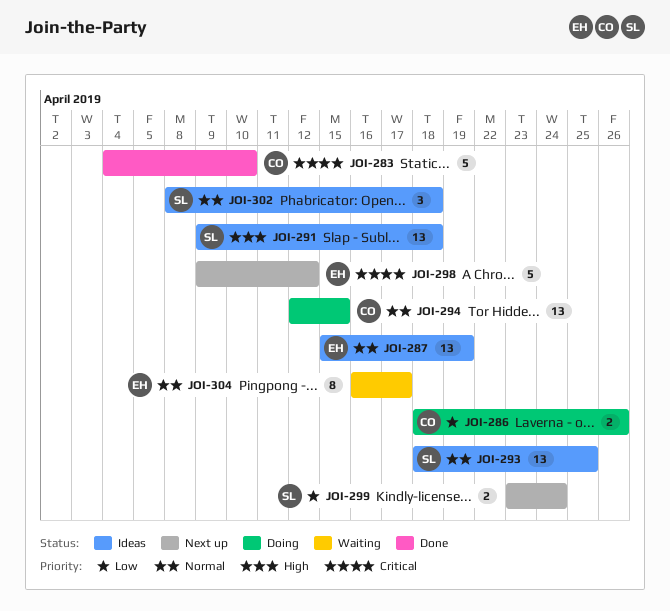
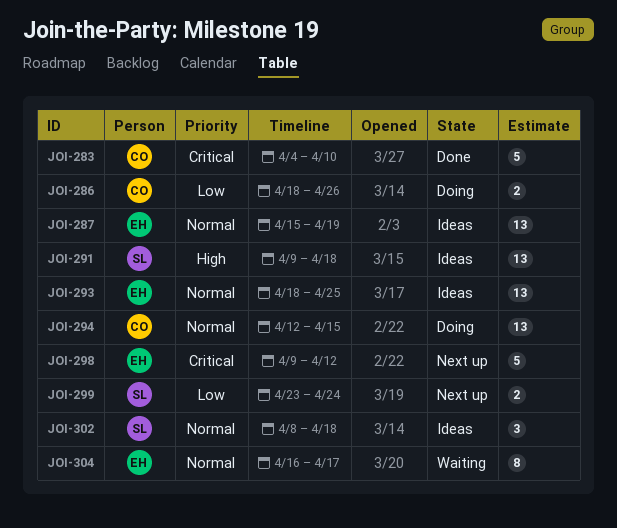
JOI-293, owner: SL -> EH

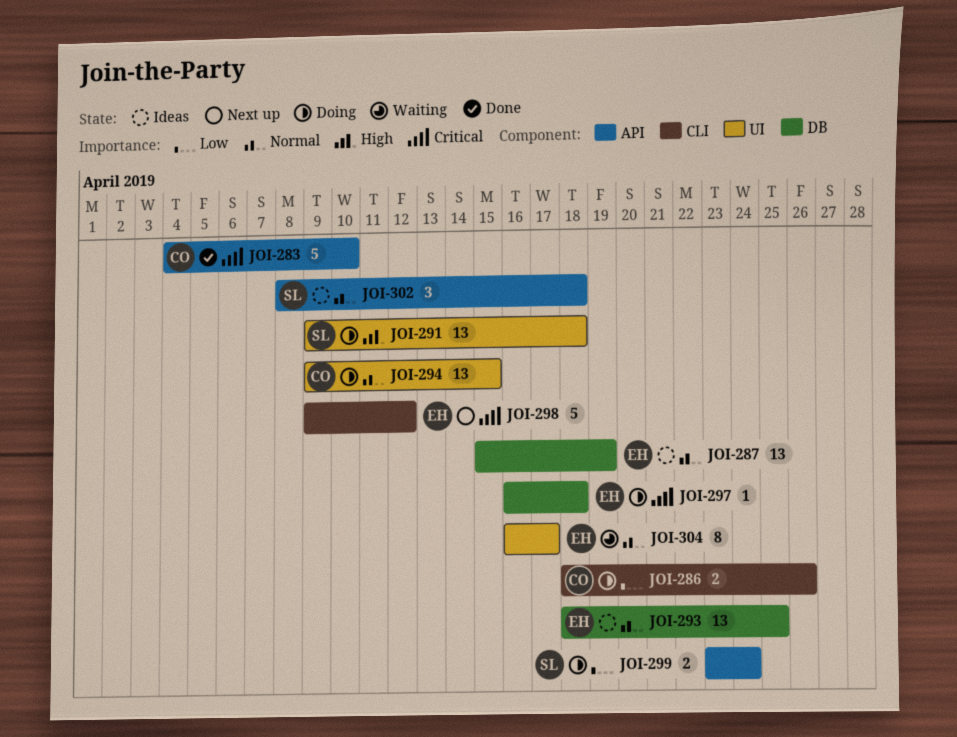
JOI-291, status: Ideas -> Doing
JOI-294, start: Apr 12 -> Apr 9
JOI-297: none -> present
JOI-299, status: Next up -> Doing

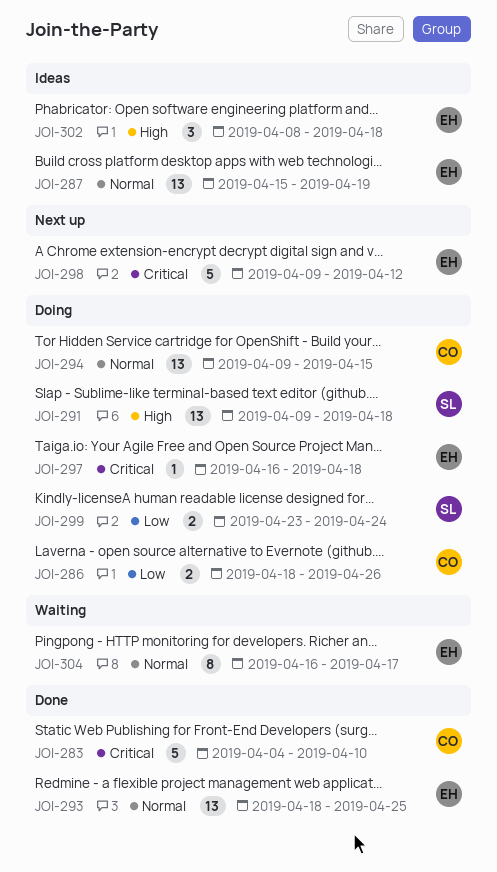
JOI-293, status: Ideas -> Done
JOI-302, owner: SL -> EH
JOI-302, priority: Normal -> High

